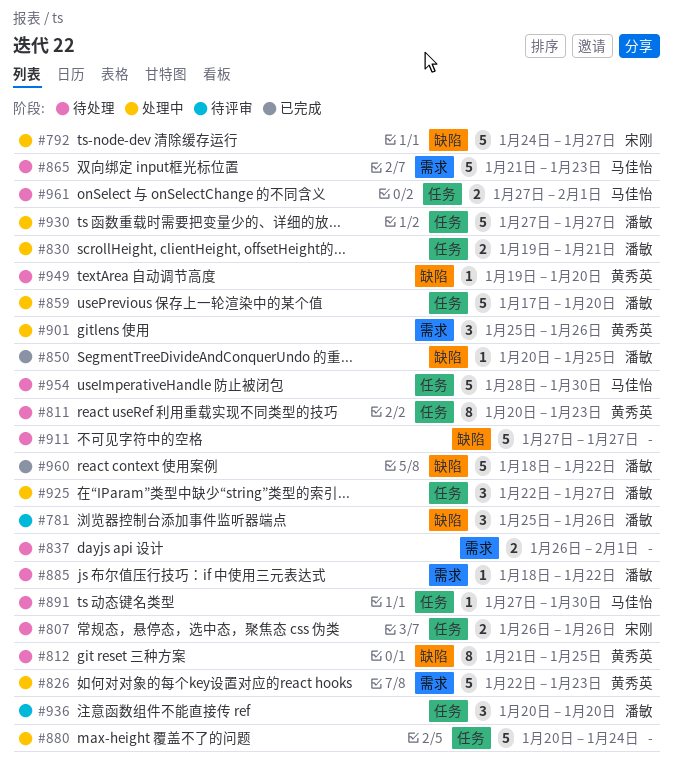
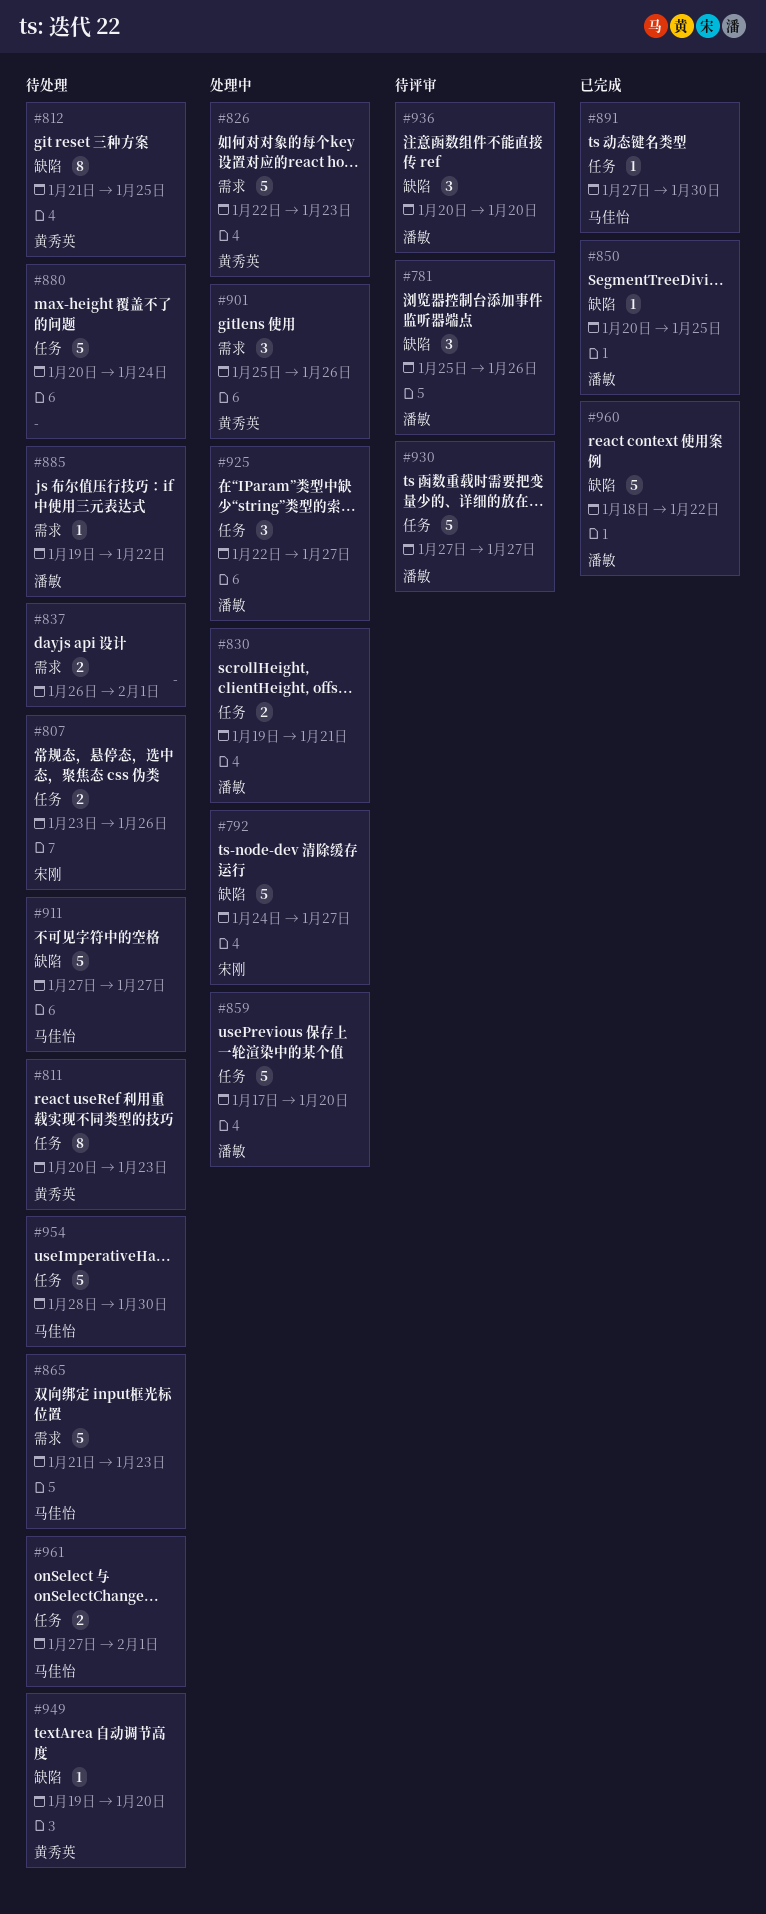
#807, start: Jan 26 -> Jan 23
#880, status: 处理中 -> 待处理
#885, start: Jan 18 -> Jan 19
#891, status: 待处理 -> 已完成
#911, owner: none -> 马佳怡
#930, status: 处理中 -> 待评审
#936, label: 任务 -> 缺陷

